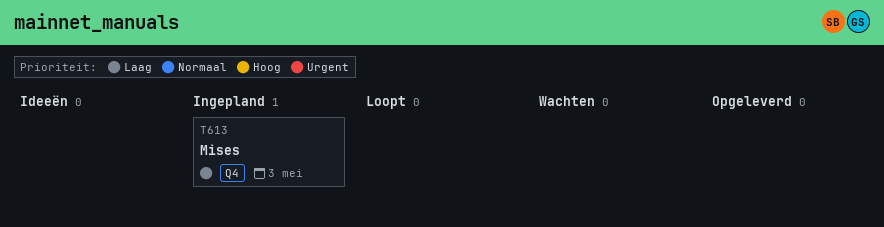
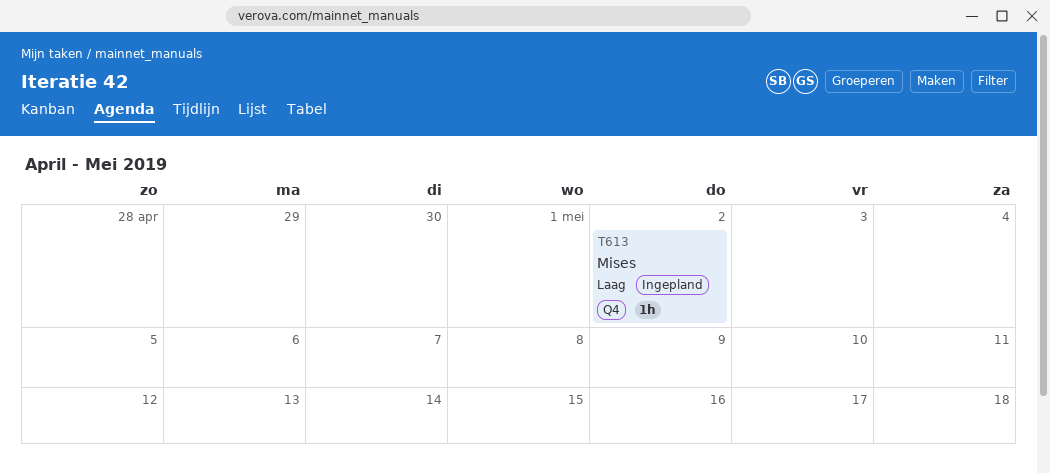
T613, due: May 3 -> May 2

